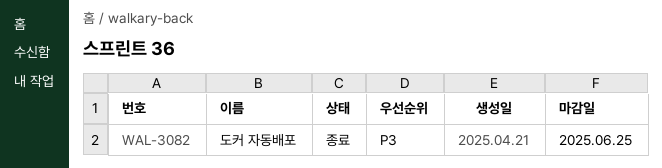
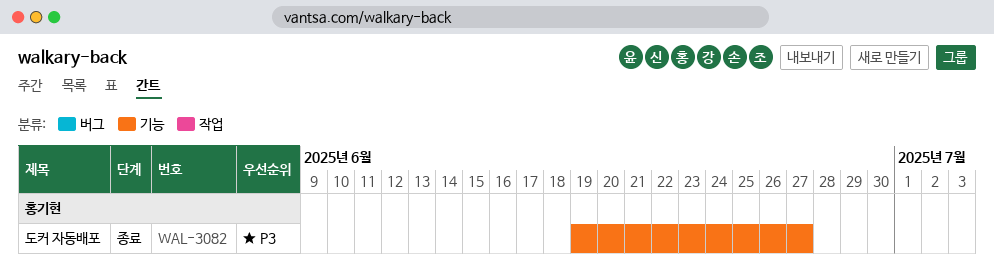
WAL-3082, due: Jun 25 -> Jun 27

